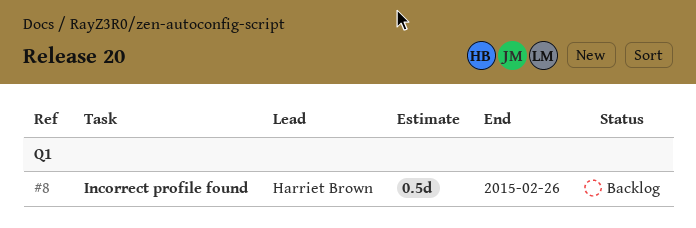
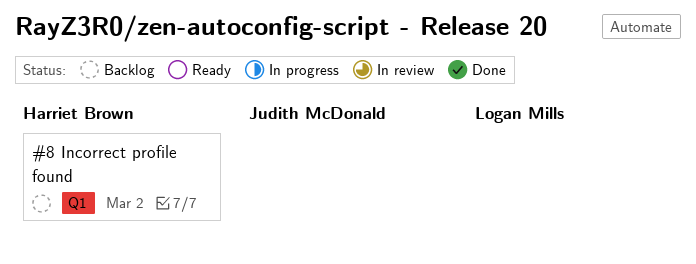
#8, due: Feb 26 -> Mar 2

